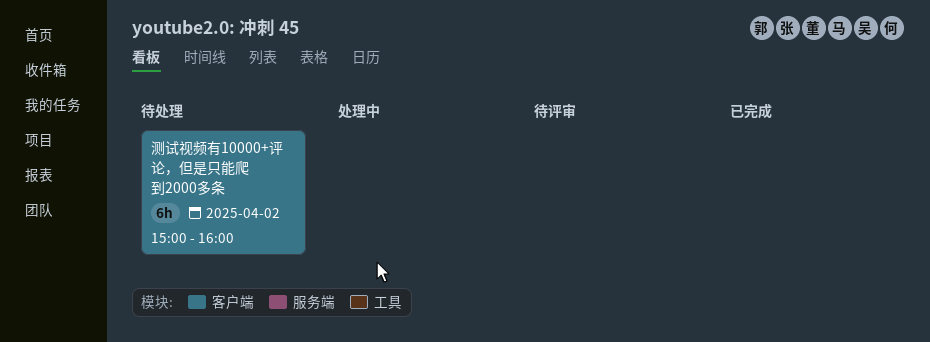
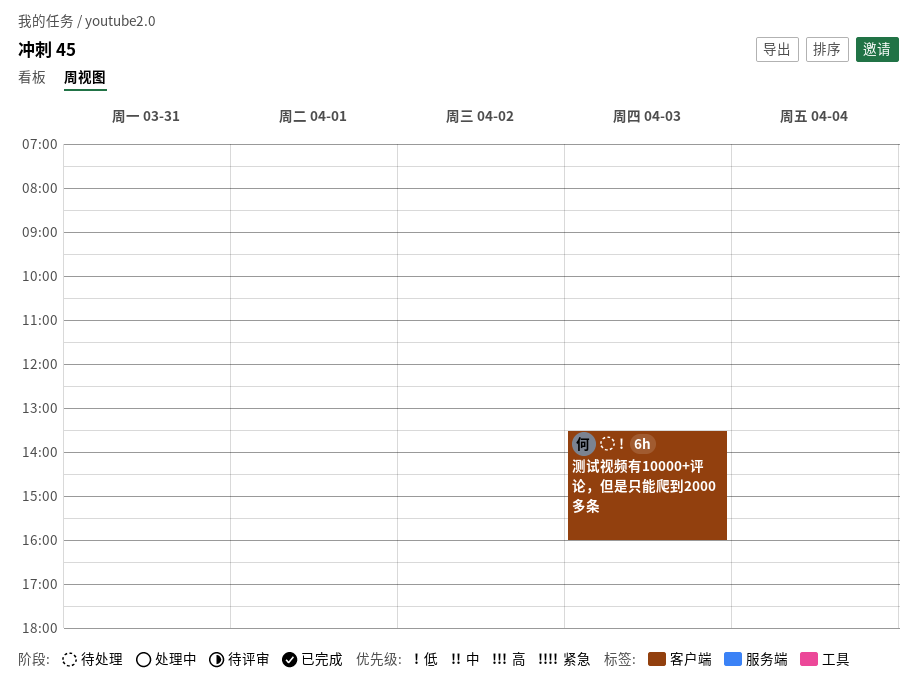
测试视频有10000+评论，但是只能爬到2000多条, day: Apr 2 -> Apr 3
测试视频有10000+评论，但是只能爬到2000多条, begins: 15:00 -> 13:30

